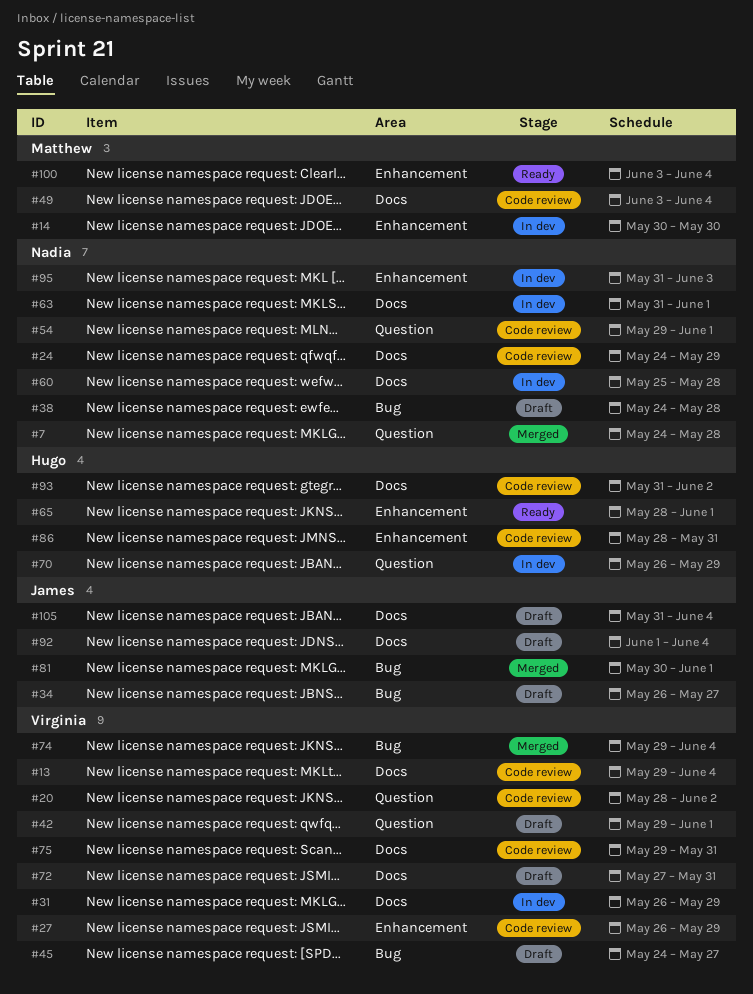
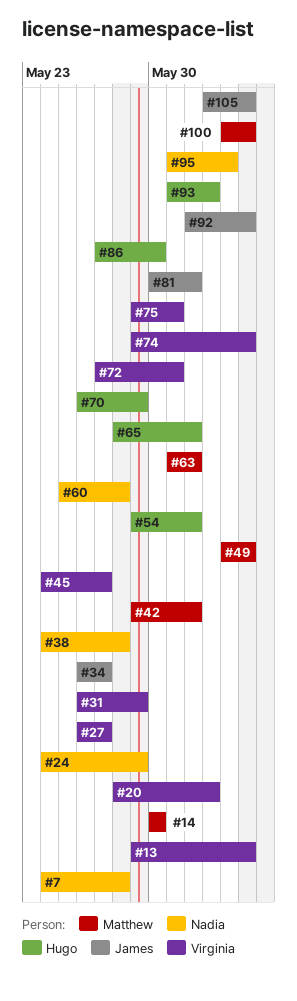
#27, due: May 29 -> May 27
#42, owner: Virginia -> Matthew
#54, owner: Nadia -> Hugo
#63, owner: Nadia -> Matthew
#86, start: May 28 -> May 27
#86, due: May 31 -> May 30
#105, start: May 31 -> Jun 2

